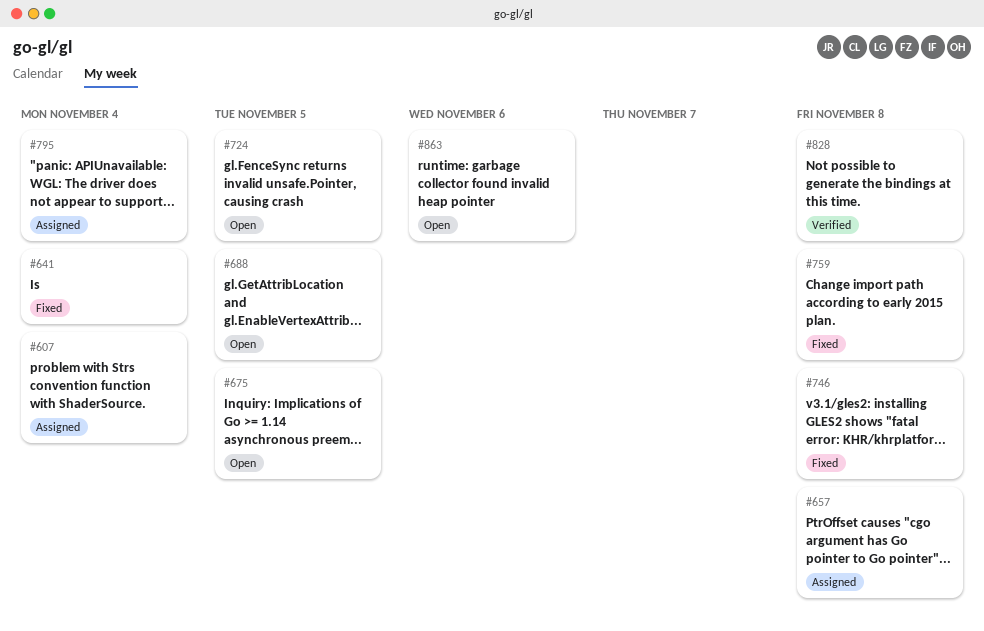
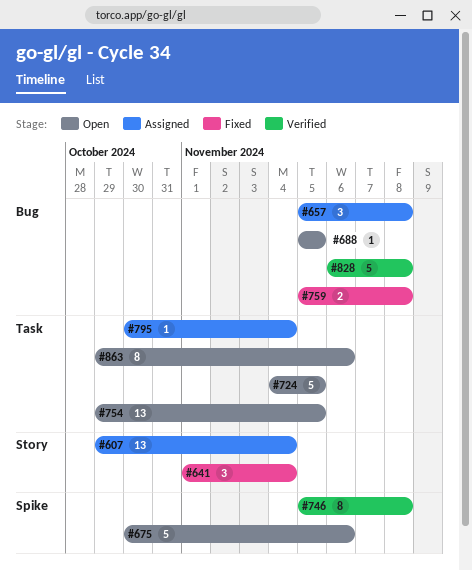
#675, due: Nov 5 -> Nov 6
#746, status: Fixed -> Verified
#754: none -> present

